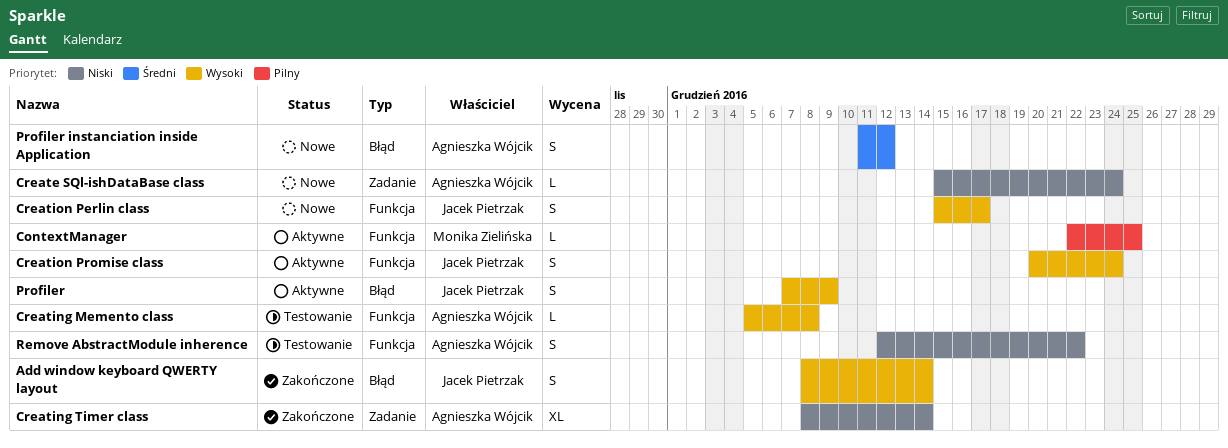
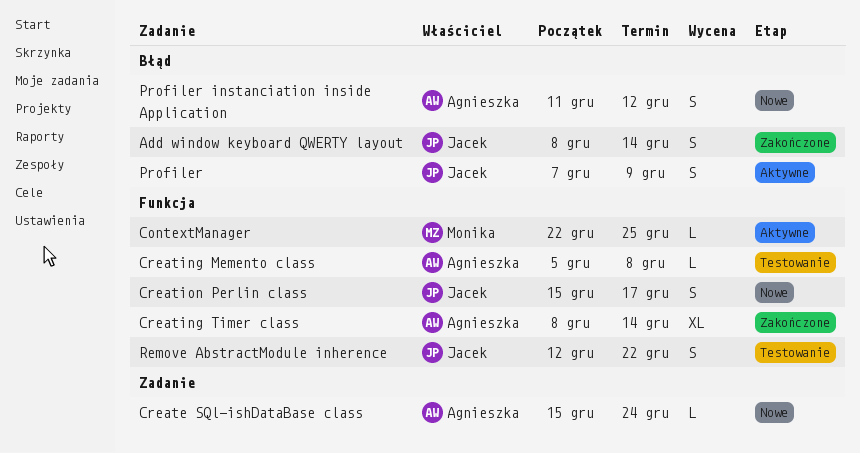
Creating Timer class, label: Zadanie -> Funkcja
Creation Promise class: present -> none
Remove AbstractModule inherence, owner: Agnieszka Wójcik -> Jacek Pietrzak

